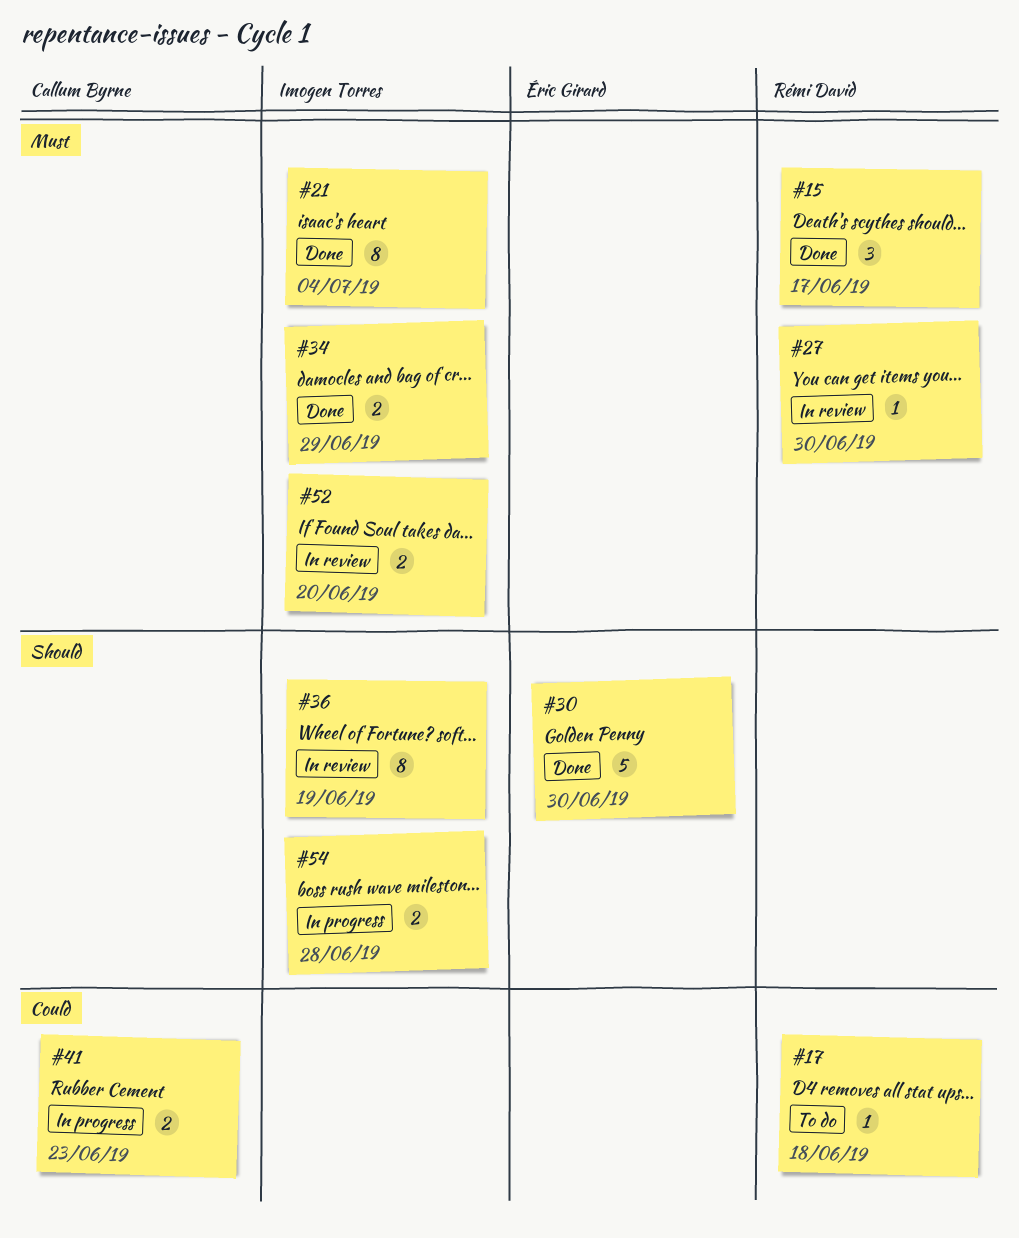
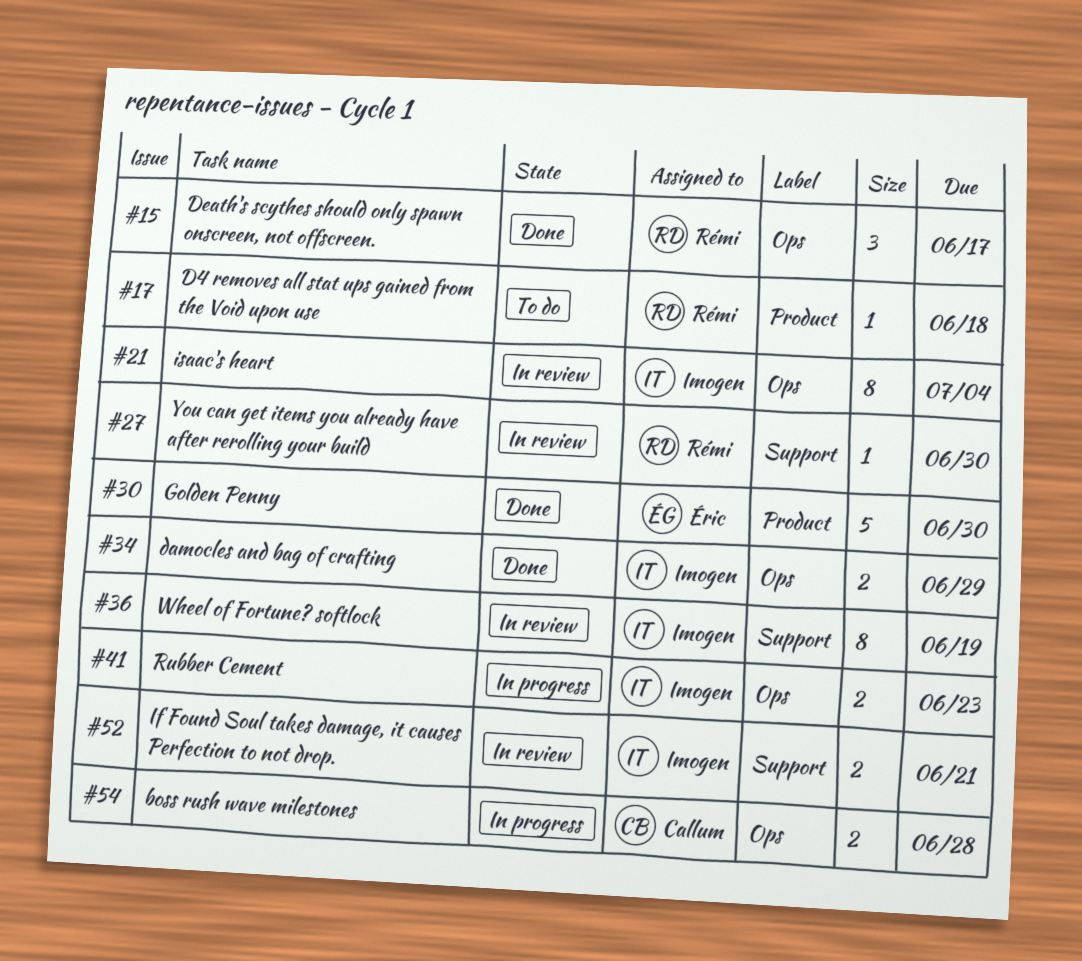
#21, status: Done -> In review
#41, owner: Callum Byrne -> Imogen Torres
#52, due: Jun 20 -> Jun 21
#54, owner: Imogen Torres -> Callum Byrne

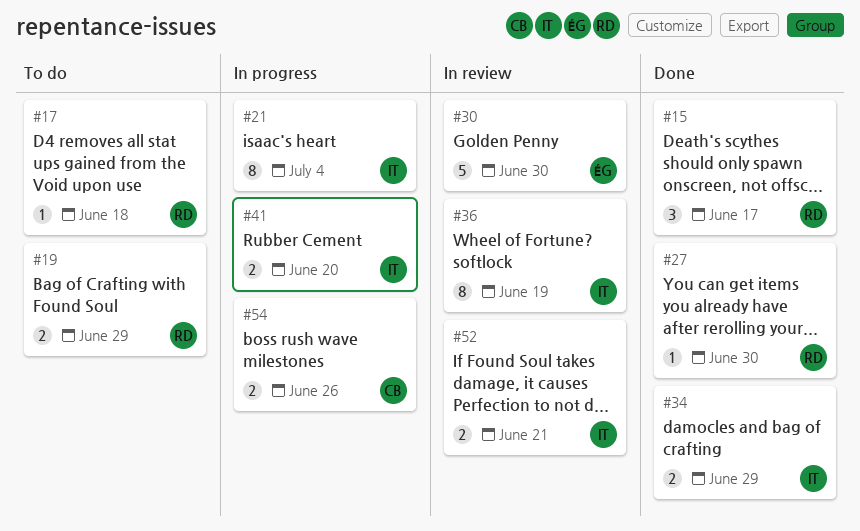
#19: none -> present
#21, status: In review -> In progress
#27, status: In review -> Done
#30, status: Done -> In review
#41, due: Jun 23 -> Jun 20
#54, due: Jun 28 -> Jun 26

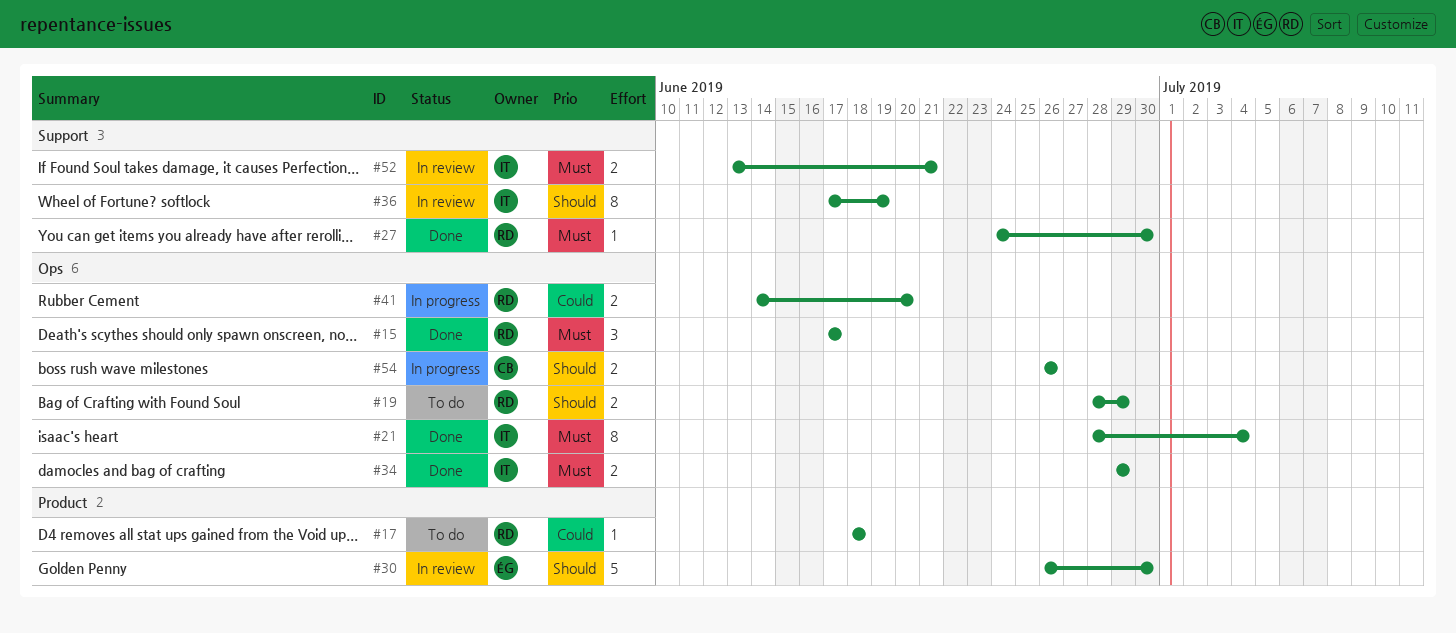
#21, status: In progress -> Done
#41, owner: IT -> RD

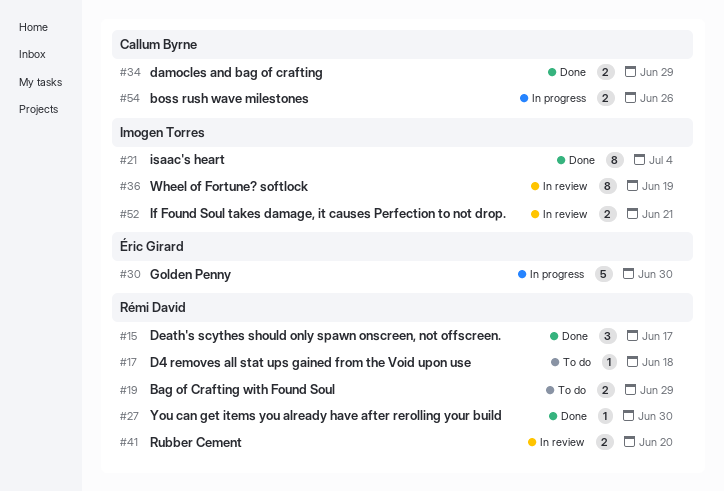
#30, status: In review -> In progress
#34, owner: Imogen Torres -> Callum Byrne
#41, status: In progress -> In review

